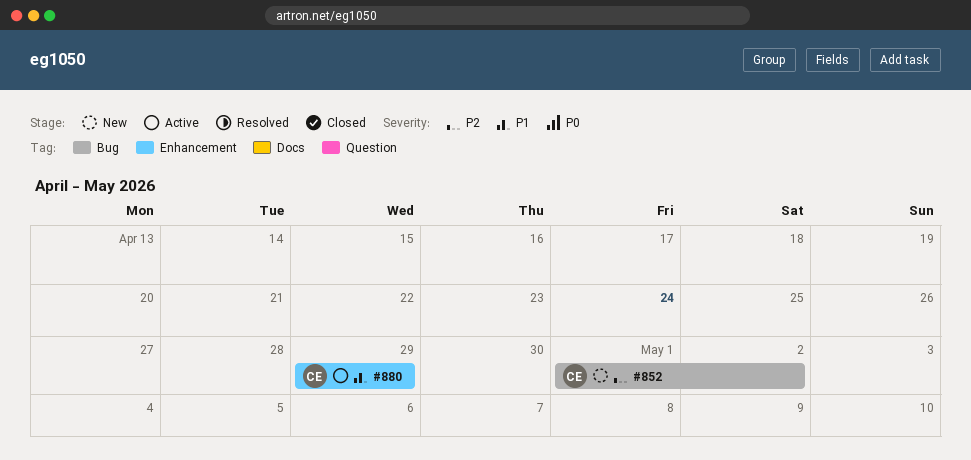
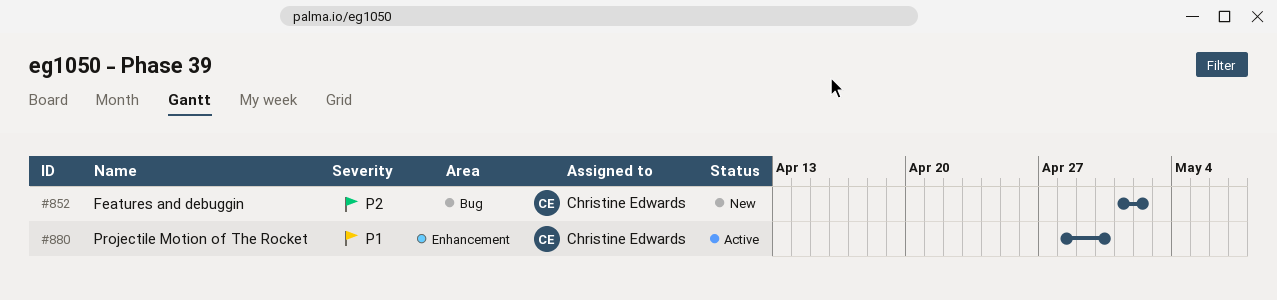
#880, start: Apr 29 -> Apr 28
#880, due: Apr 29 -> Apr 30

